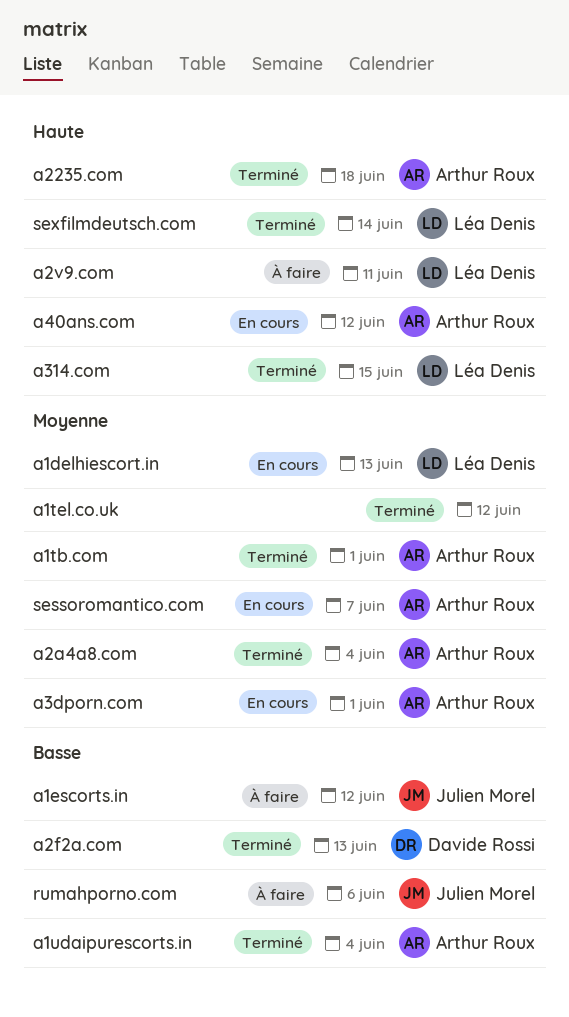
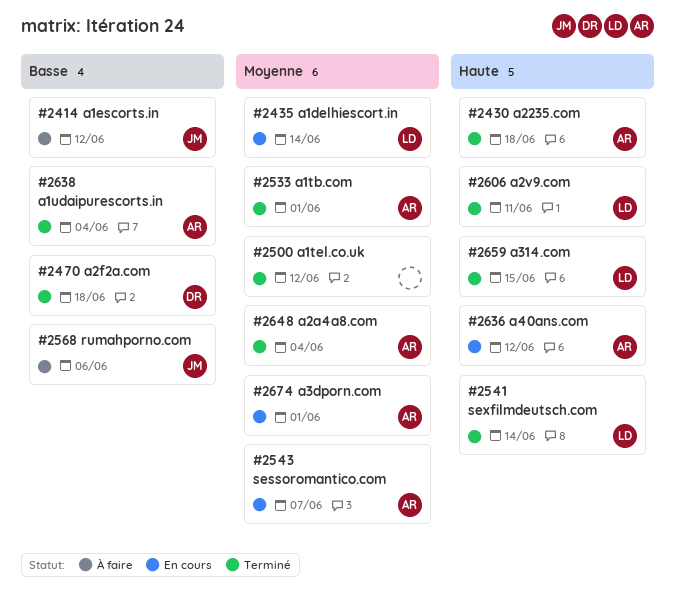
a1delhiescort.in, due: Jun 13 -> Jun 14
a2f2a.com, due: Jun 13 -> Jun 18
a2v9.com, status: À faire -> Terminé

